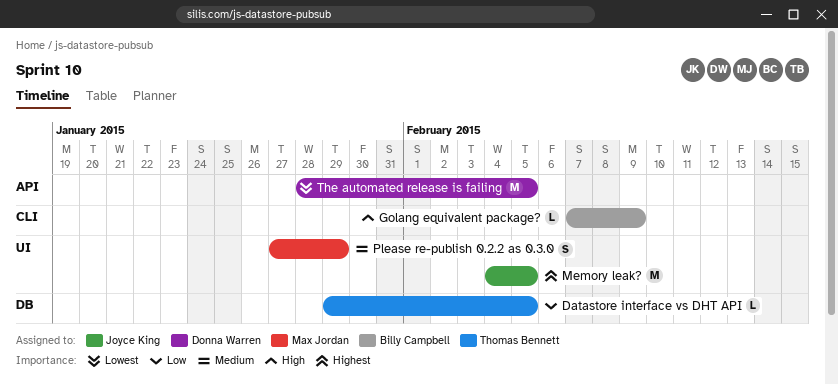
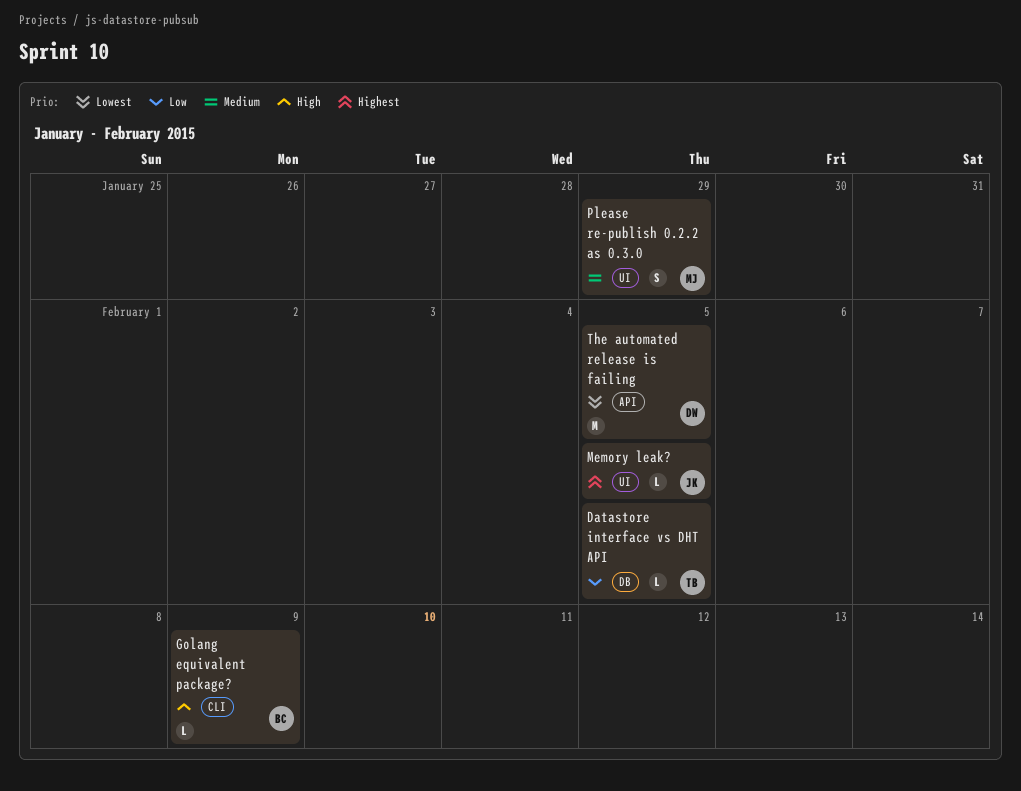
Memory leak?, estimate: M -> L

